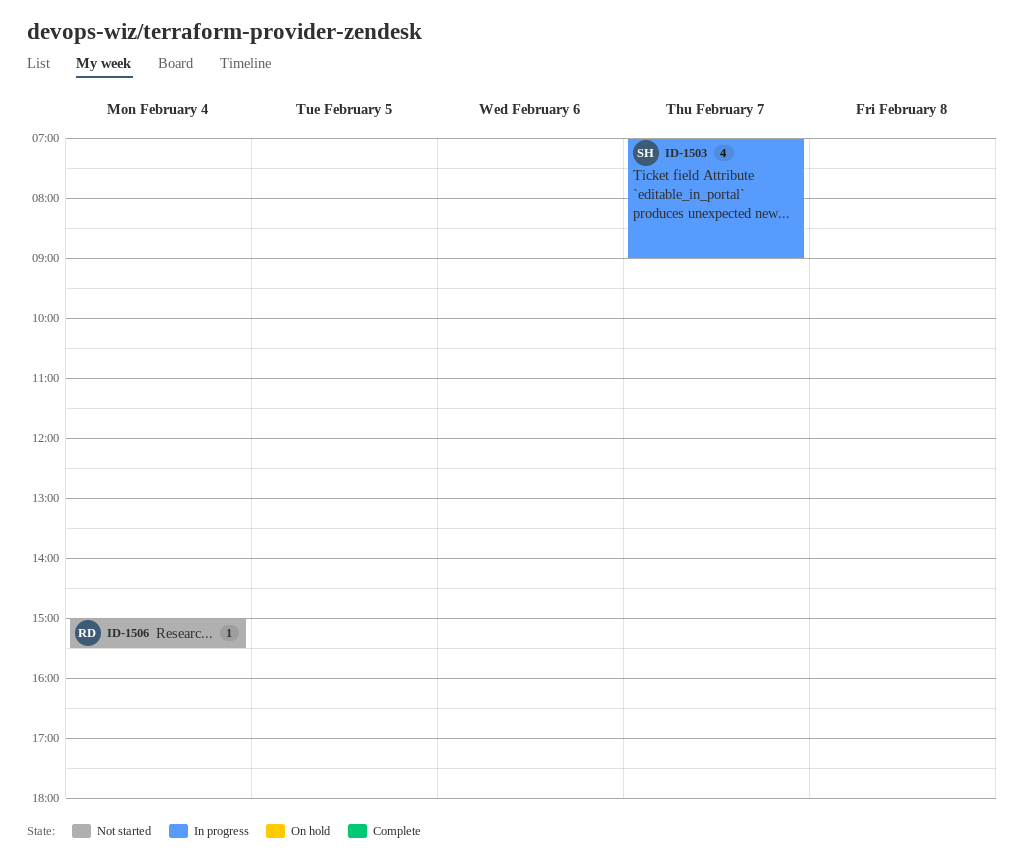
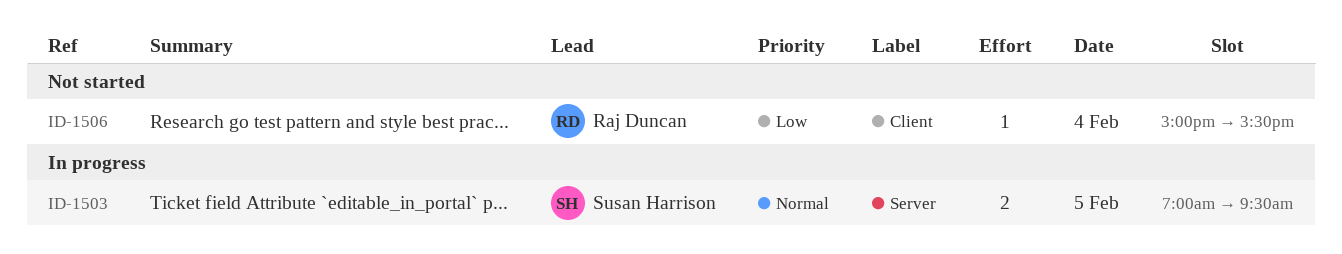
ID-1503, estimate: 4 -> 2
ID-1503, day: Feb 7 -> Feb 5
ID-1503, ends: 09:00 -> 09:30

